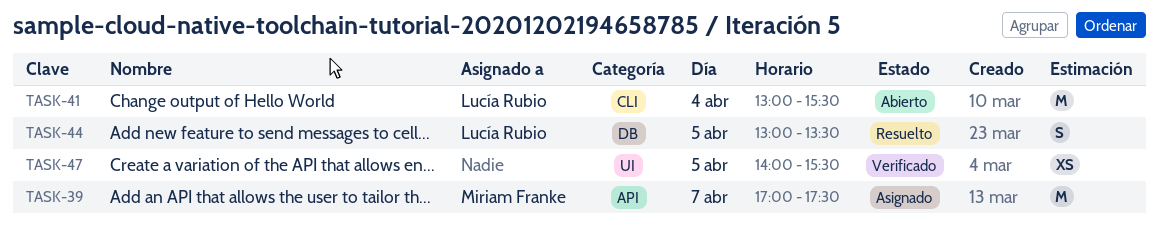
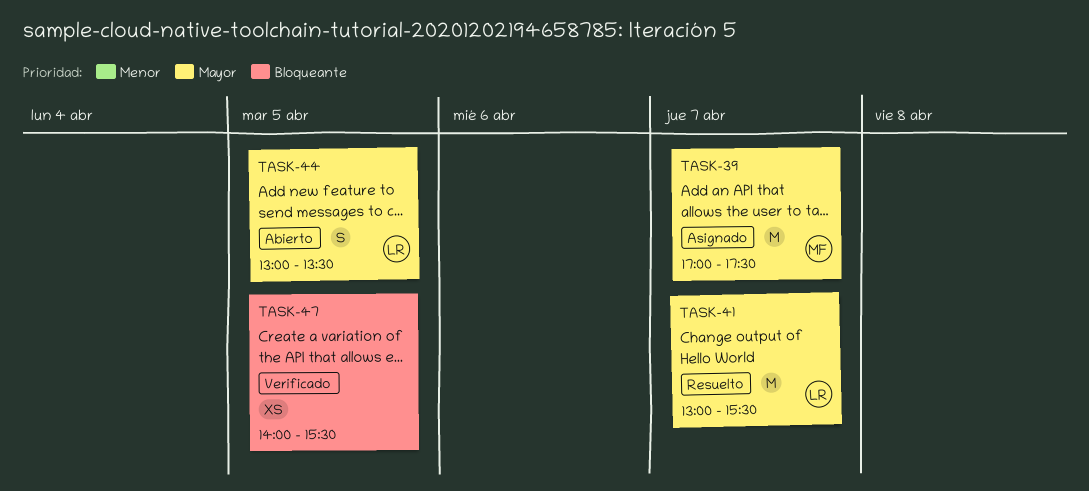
TASK-41, status: Abierto -> Resuelto
TASK-41, day: Apr 4 -> Apr 7
TASK-44, status: Resuelto -> Abierto

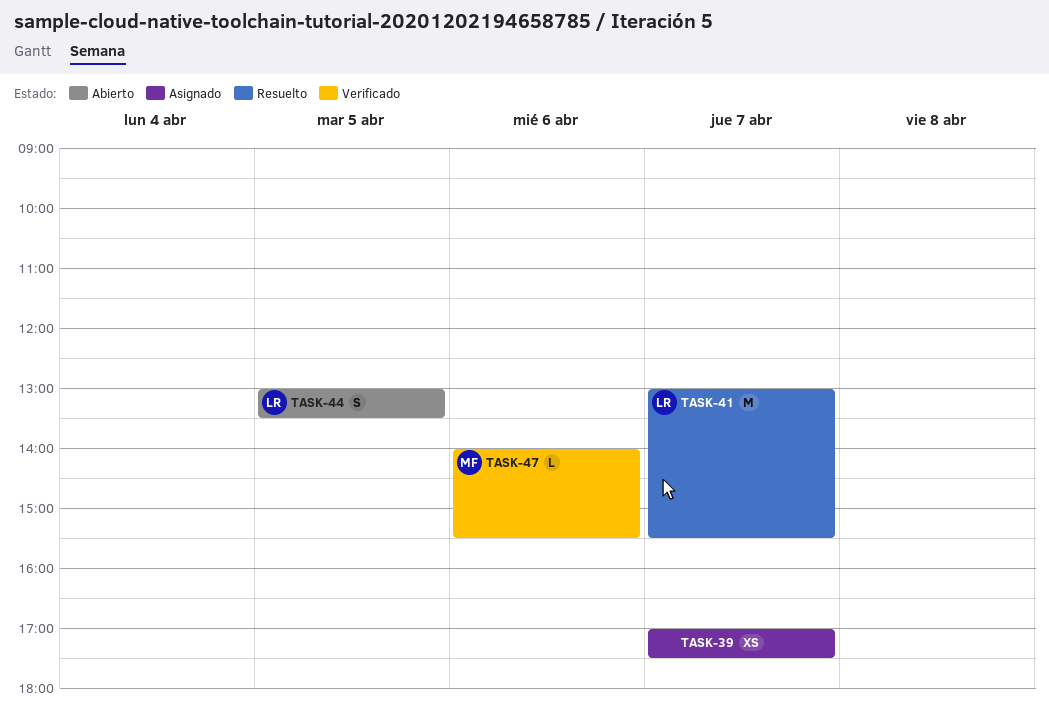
TASK-39, owner: MF -> none
TASK-39, estimate: M -> XS
TASK-47, owner: none -> MF
TASK-47, estimate: XS -> L
TASK-47, day: Apr 5 -> Apr 6

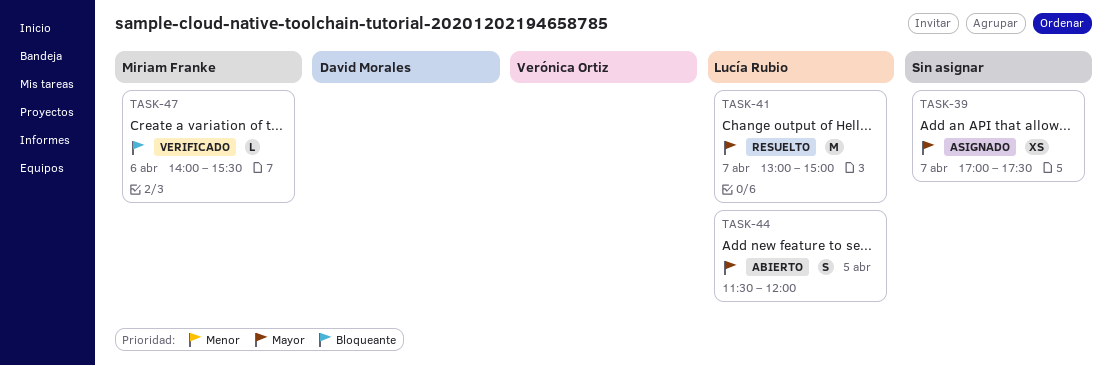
TASK-41, ends: 15:30 -> 15:00
TASK-44, begins: 13:00 -> 11:30
TASK-44, ends: 13:30 -> 12:00

